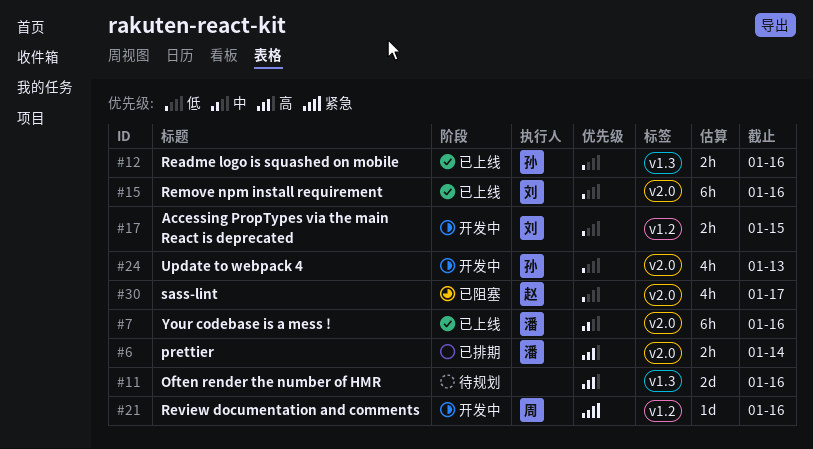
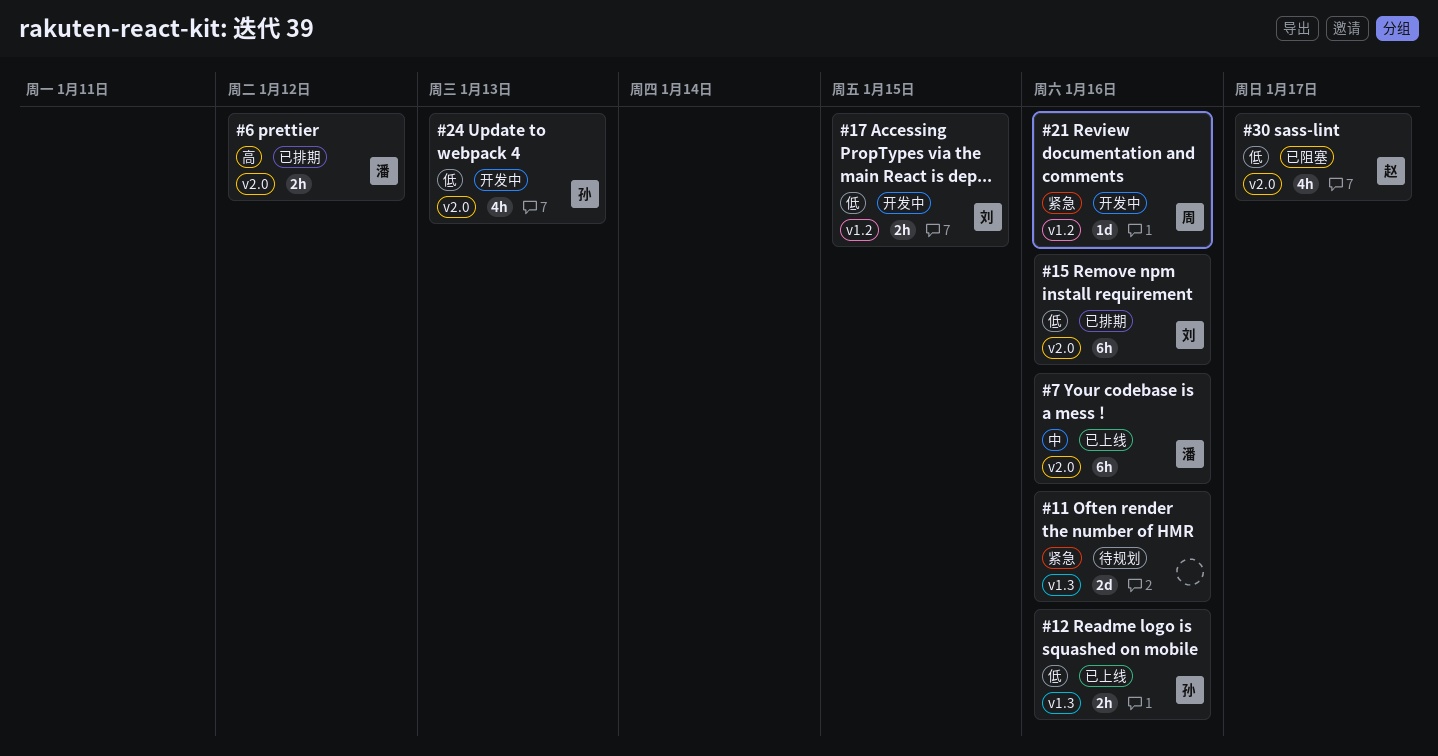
#6, due: Jan 14 -> Jan 12
#11, priority: 高 -> 紧急
#15, status: 已上线 -> 已排期

